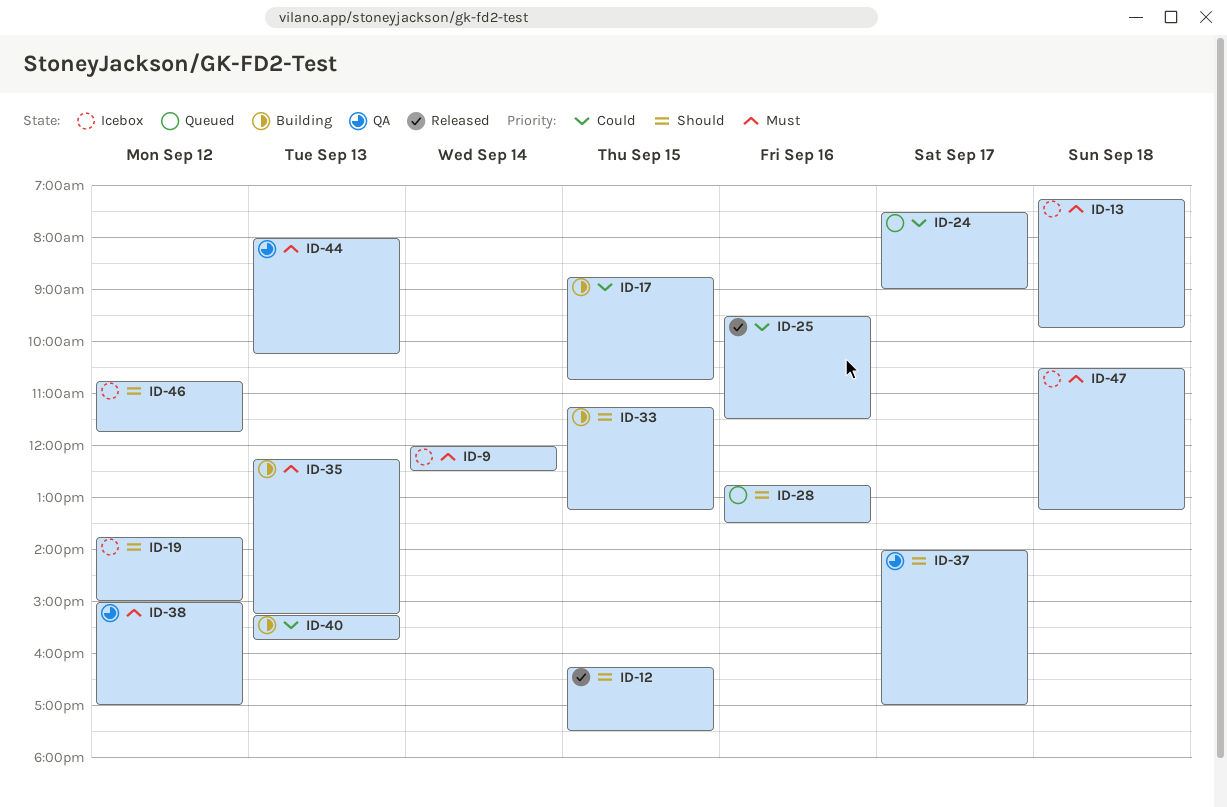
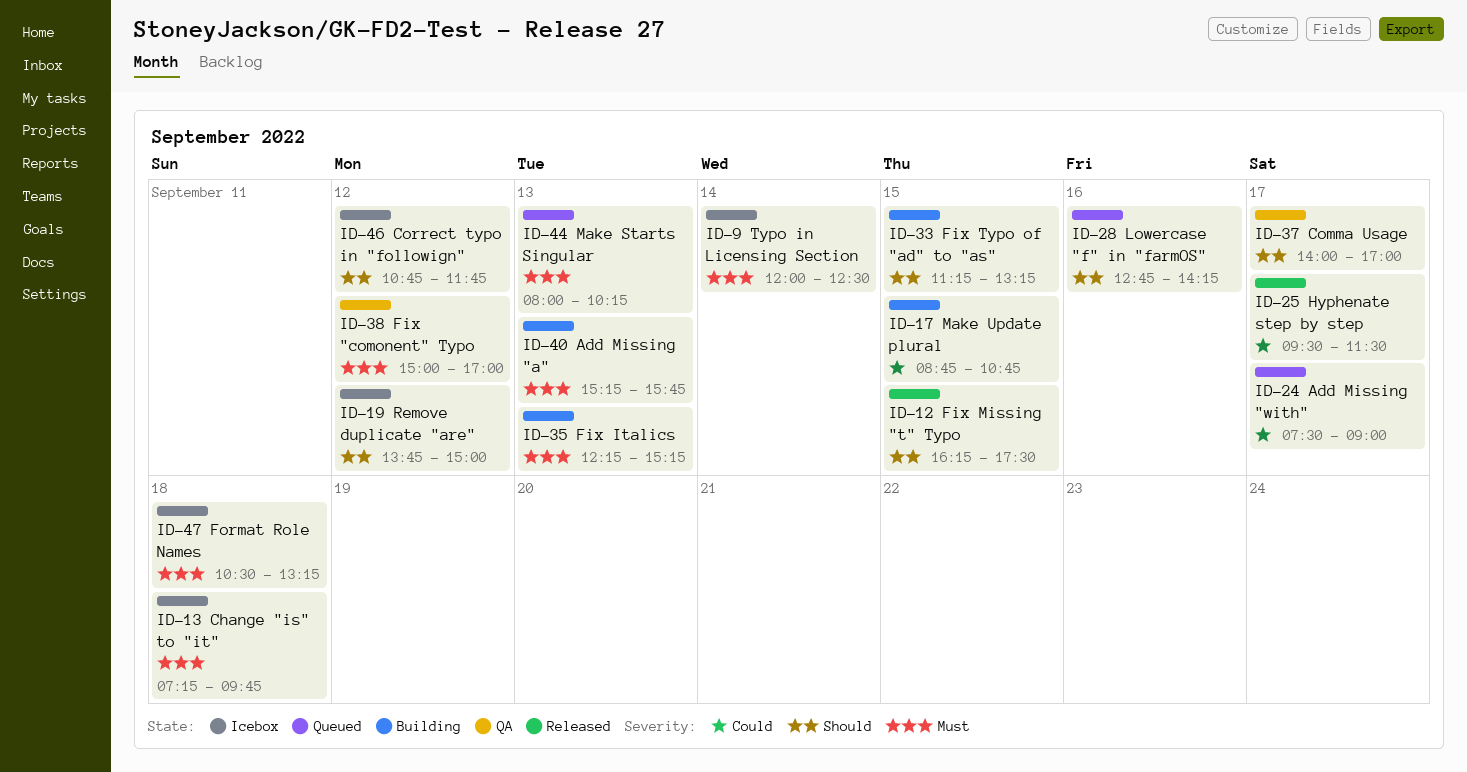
ID-25, day: Sep 16 -> Sep 17
ID-28, ends: 13:30 -> 14:15
ID-40, priority: Could -> Must
ID-44, status: QA -> Queued

